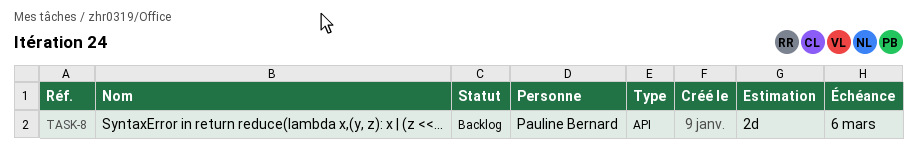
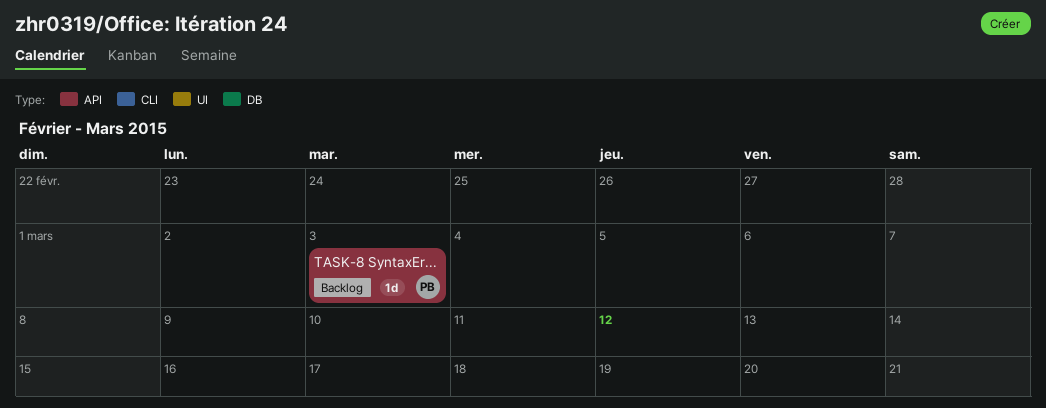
TASK-8, estimate: 2d -> 1d
TASK-8, due: Mar 6 -> Mar 3

